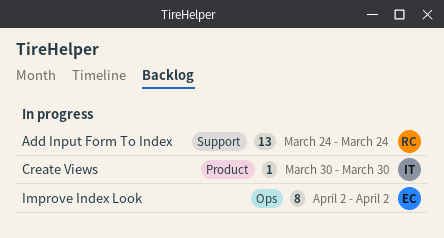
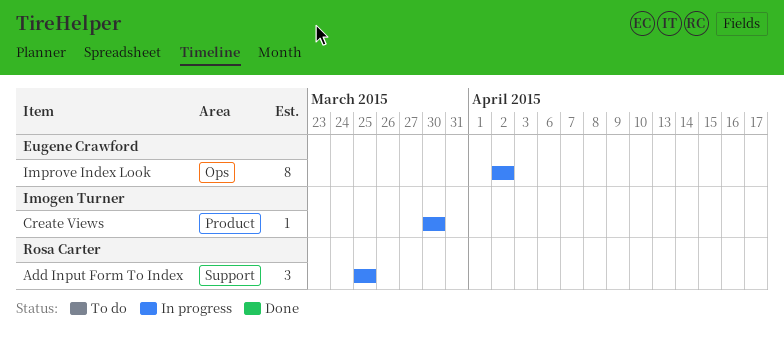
Add Input Form To Index, estimate: 13 -> 3
Add Input Form To Index, start: Mar 24 -> Mar 25
Add Input Form To Index, due: Mar 24 -> Mar 25

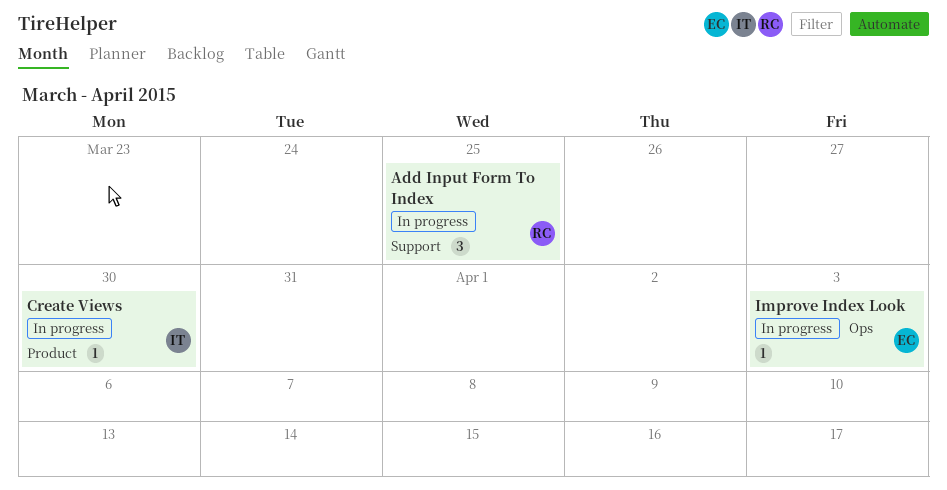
Improve Index Look, estimate: 8 -> 1
Improve Index Look, due: Apr 2 -> Apr 3

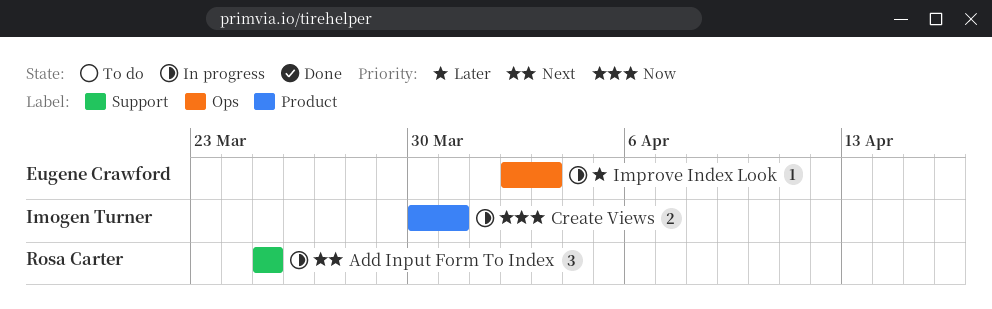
Create Views, estimate: 1 -> 2
Create Views, due: Mar 30 -> Mar 31

